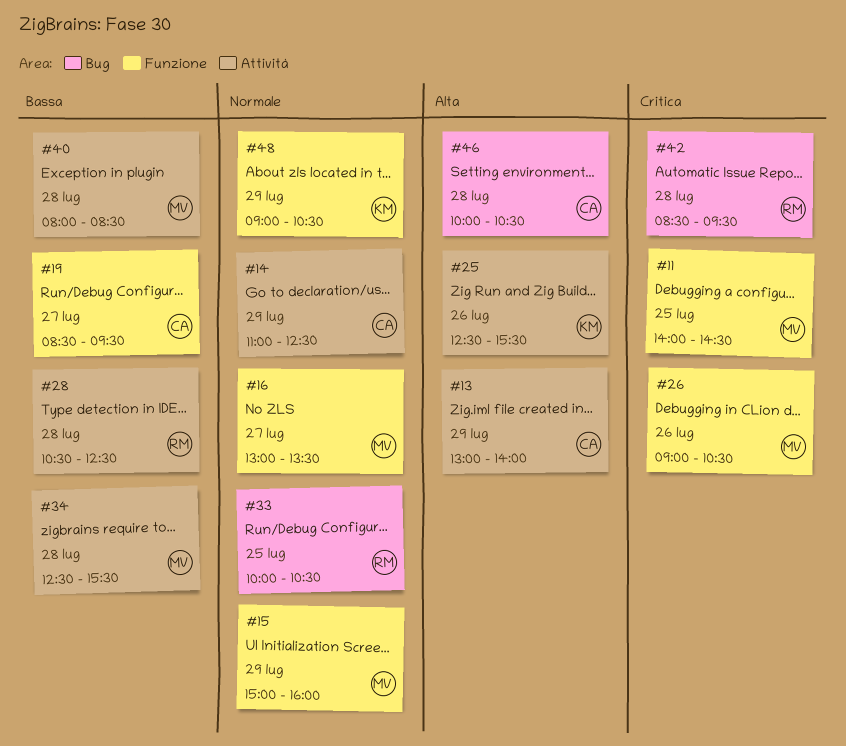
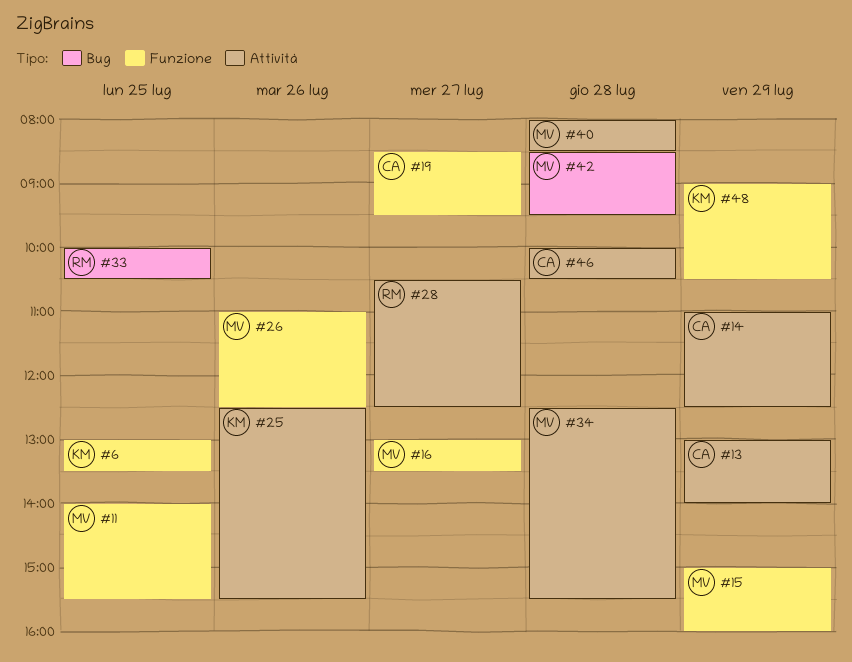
#6: none -> present
#11, ends: 14:30 -> 15:30
#26, begins: 09:00 -> 11:00
#26, ends: 10:30 -> 12:30
#28, day: Jul 28 -> Jul 27
#42, owner: RM -> MV
#46, label: Bug -> Attività

